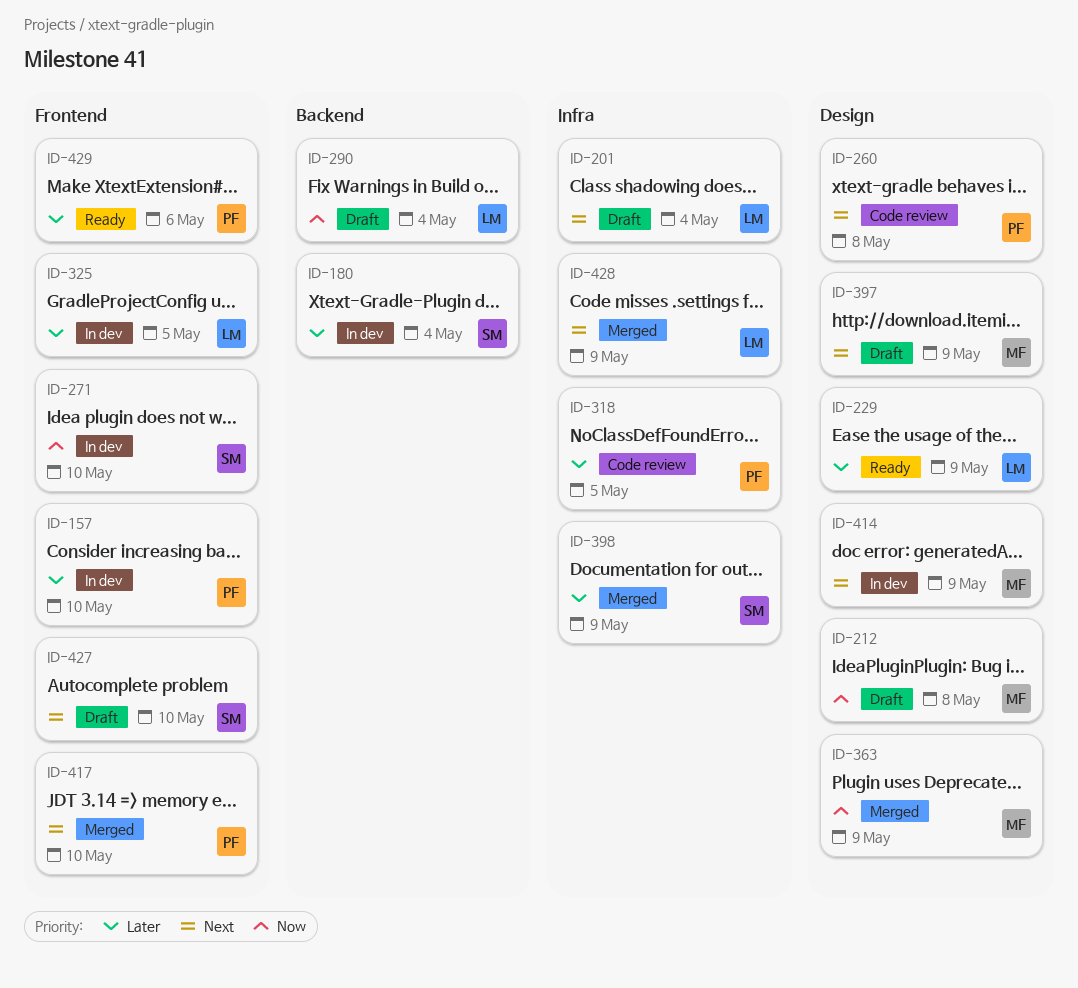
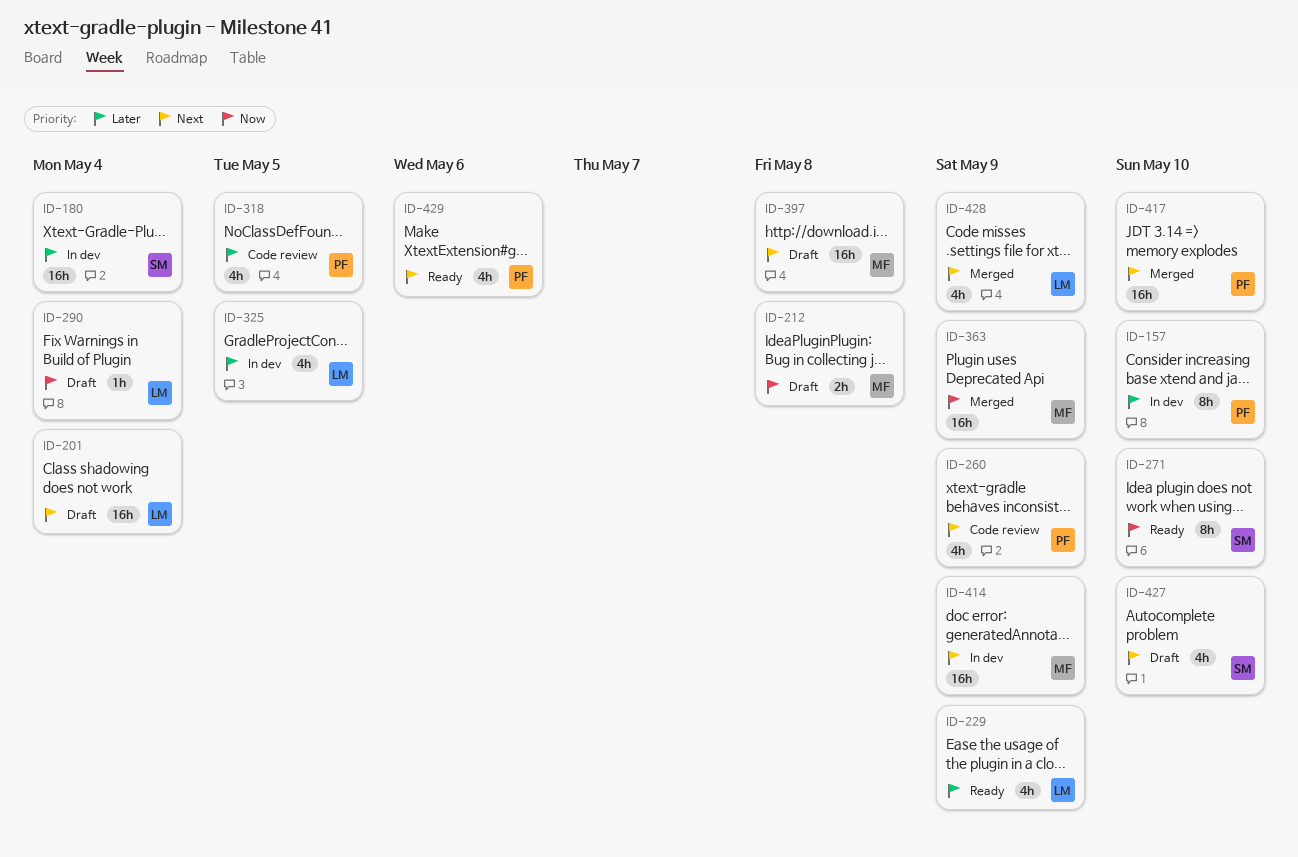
ID-260, due: May 8 -> May 9
ID-271, status: In dev -> Ready
ID-397, due: May 9 -> May 8
ID-398: present -> none
ID-429, priority: Later -> Next

